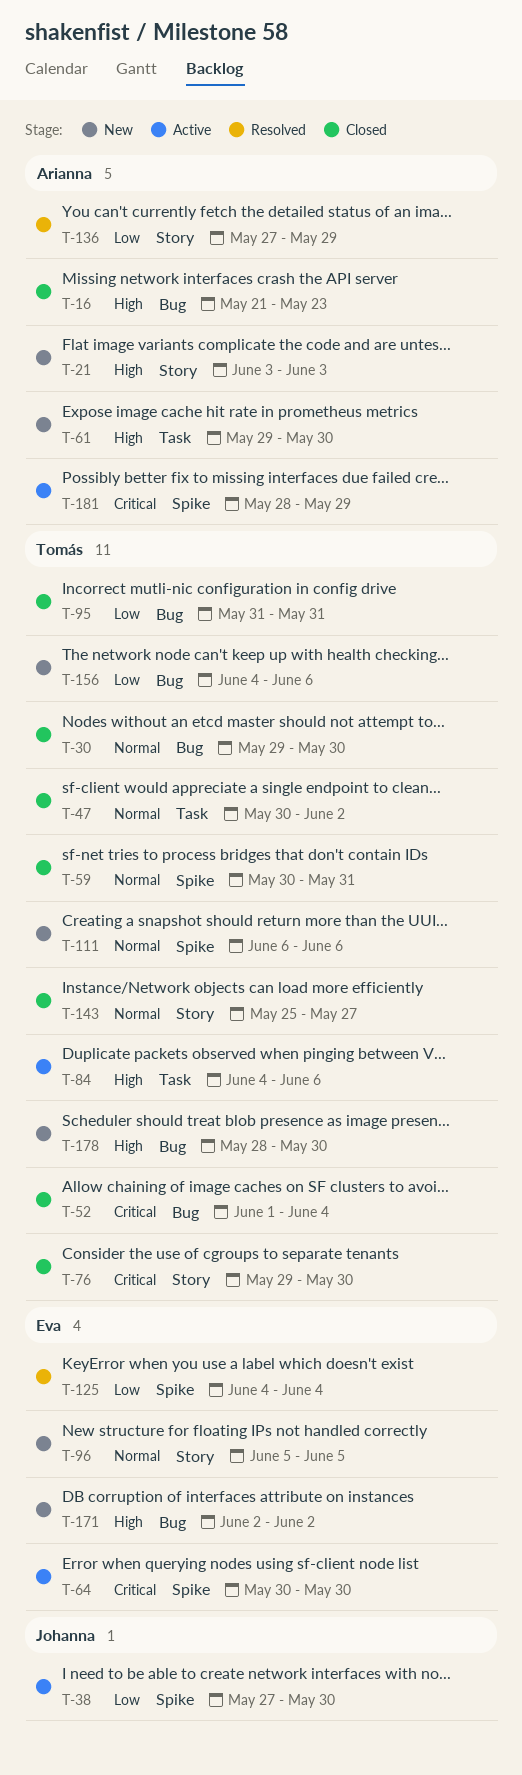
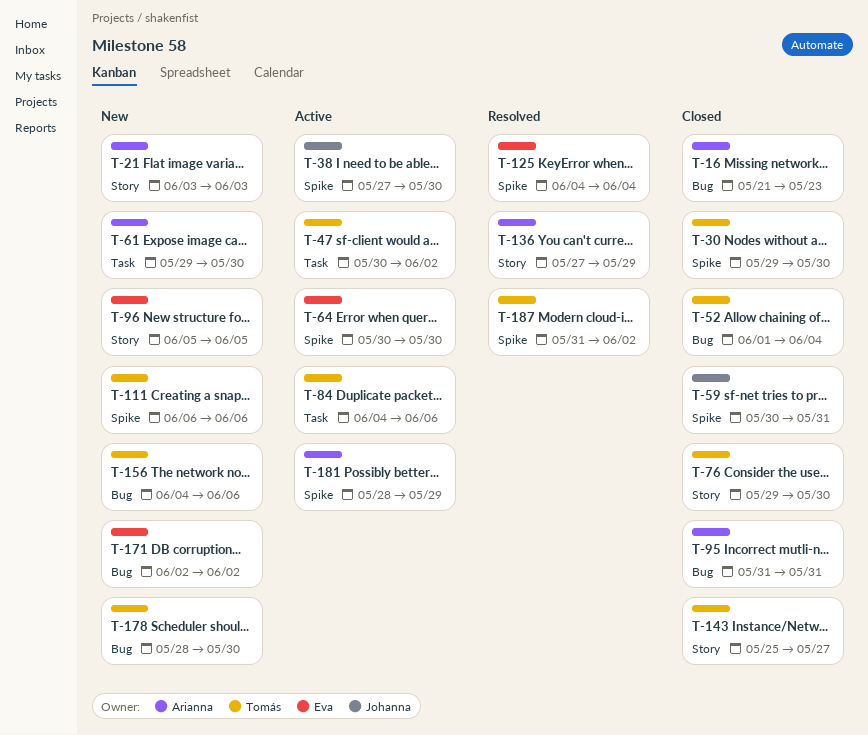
T-30, label: Bug -> Spike
T-47, status: Closed -> Active
T-59, owner: Tomás -> Johanna
T-95, owner: Tomás -> Arianna
T-187: none -> present

